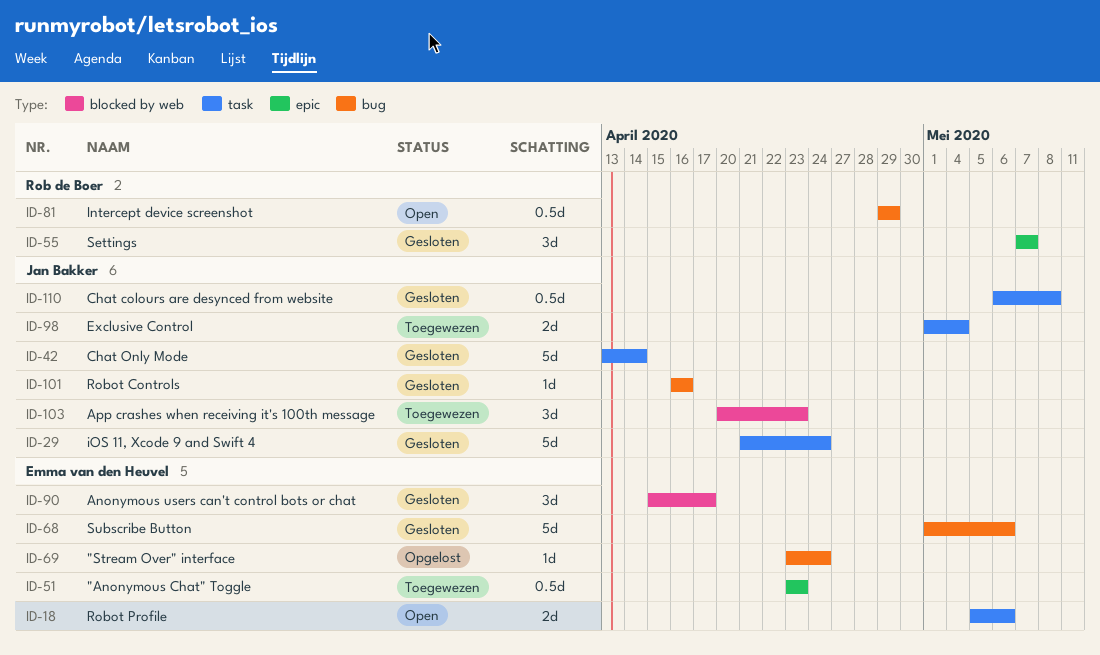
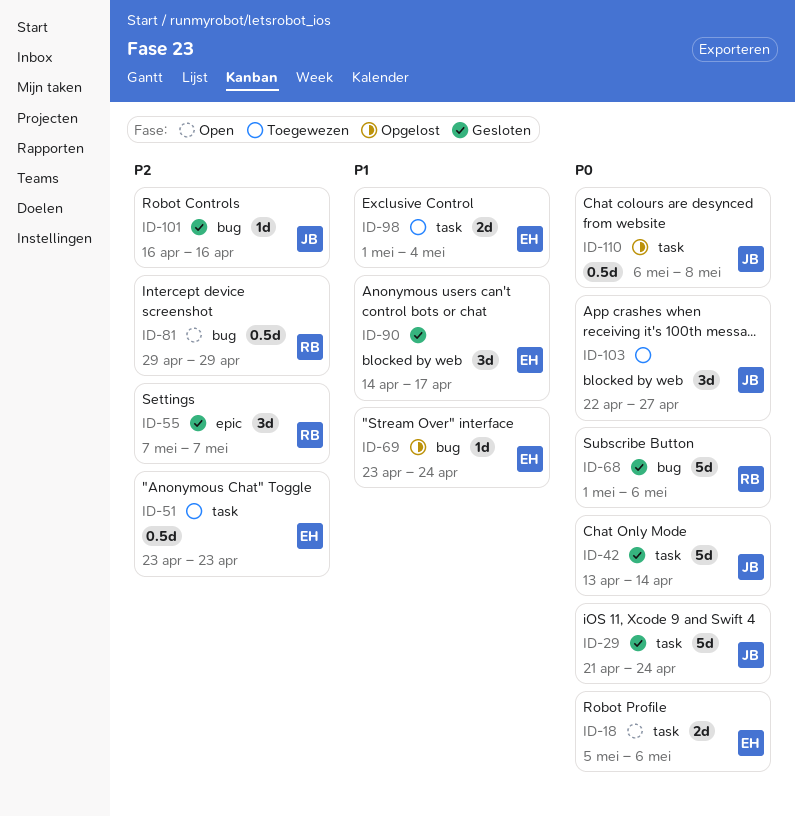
ID-51, label: epic -> task
ID-68, owner: Emma van den Heuvel -> Rob de Boer
ID-90, start: Apr 15 -> Apr 14
ID-98, owner: Jan Bakker -> Emma van den Heuvel
ID-103, start: Apr 20 -> Apr 22
ID-103, due: Apr 23 -> Apr 27
ID-110, status: Gesloten -> Opgelost

